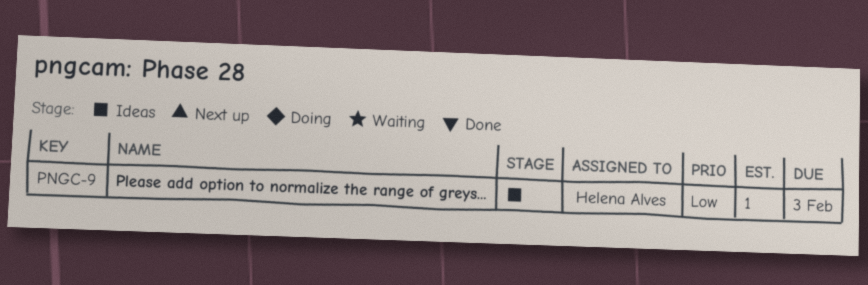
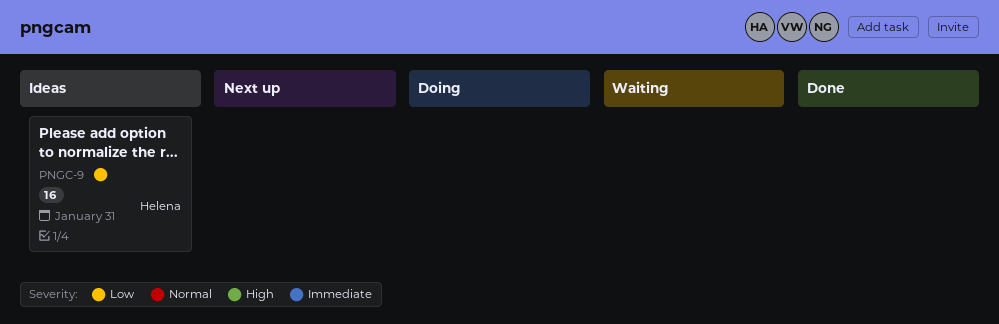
PNGC-9, estimate: 1 -> 16
PNGC-9, due: Feb 3 -> Jan 31

